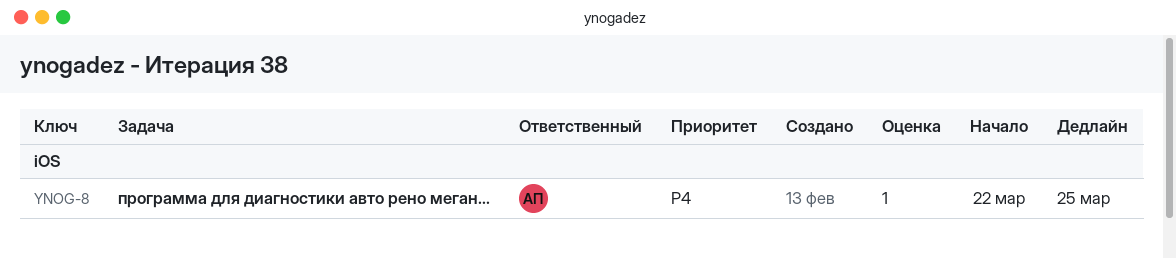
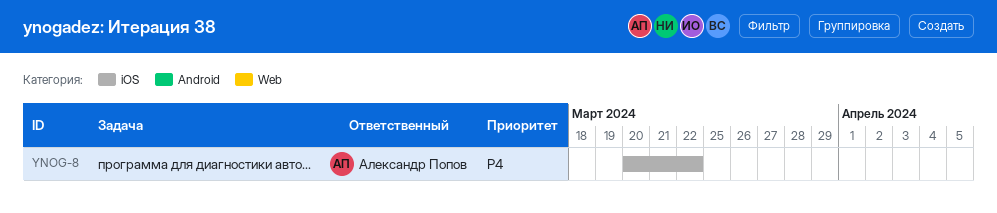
YNOG-8, start: Mar 22 -> Mar 20
YNOG-8, due: Mar 25 -> Mar 22

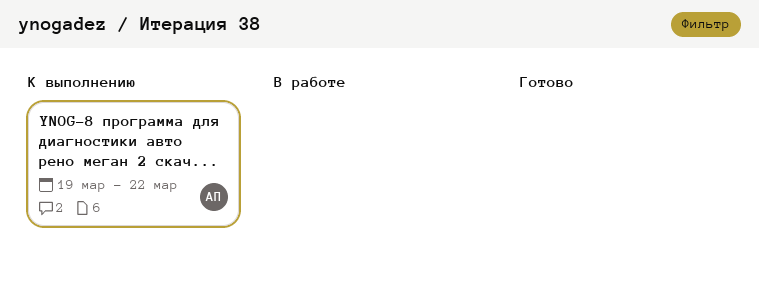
YNOG-8, start: Mar 20 -> Mar 19

